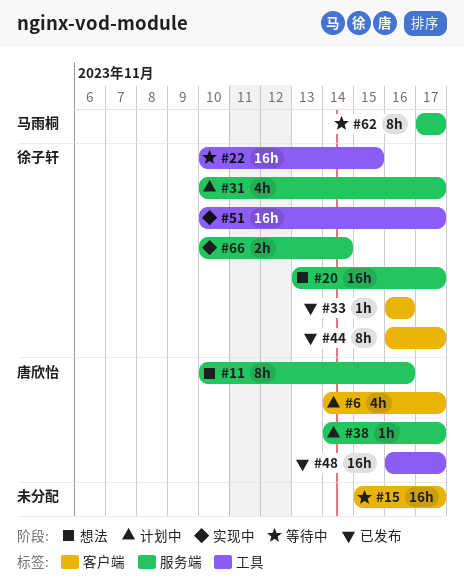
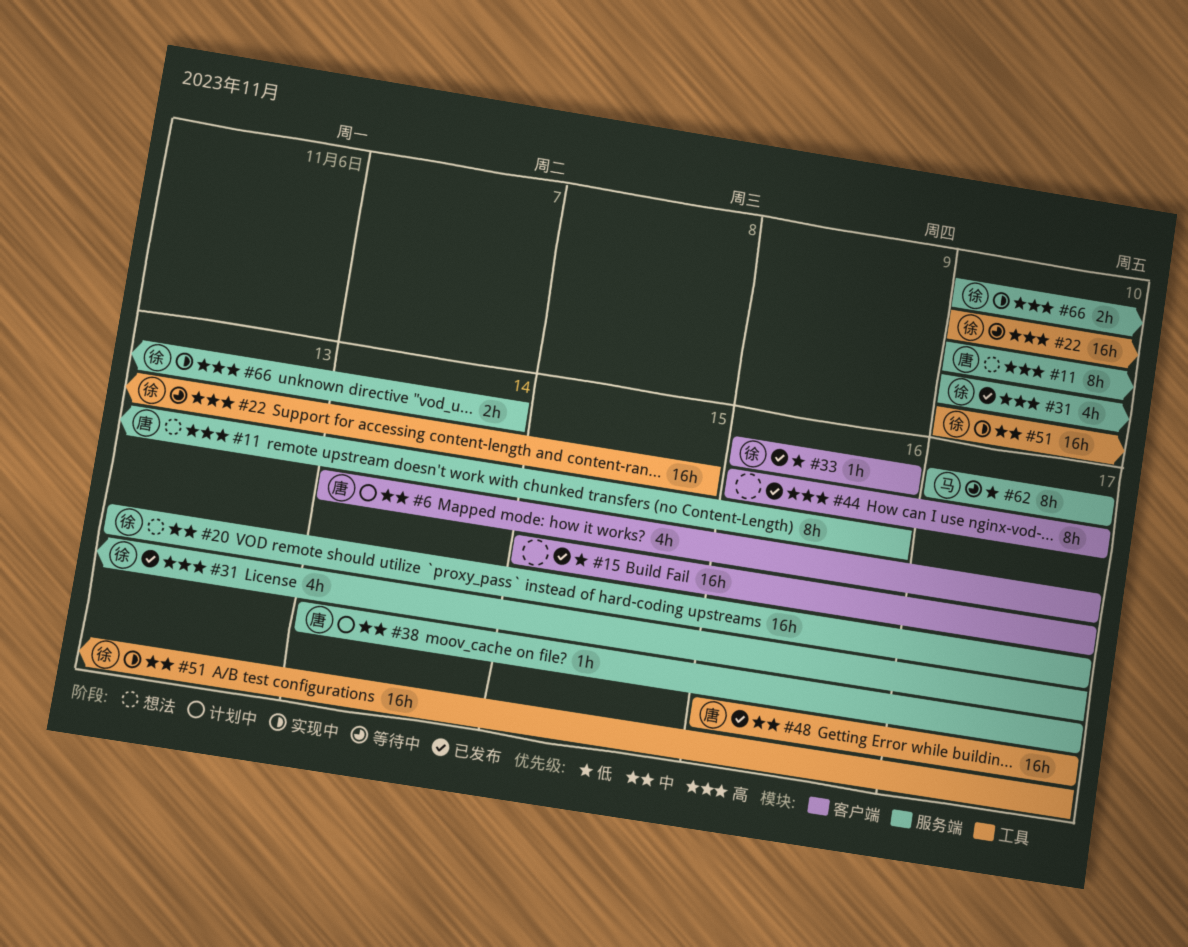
#15, status: 等待中 -> 已发布
#31, status: 计划中 -> 已发布
#44, owner: 徐子轩 -> none

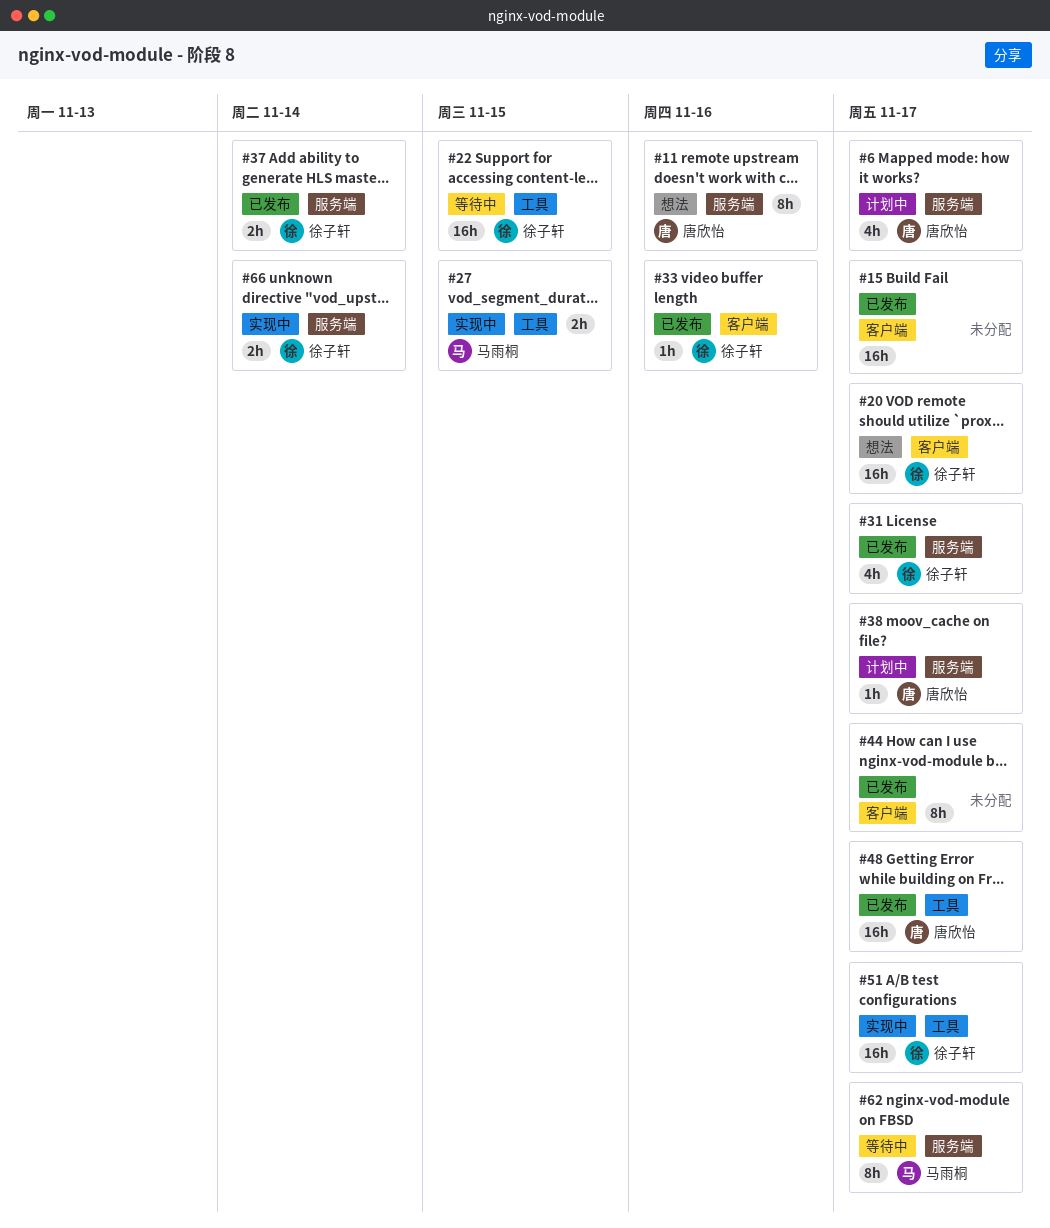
#6, label: 客户端 -> 服务端
#20, label: 服务端 -> 客户端
#27: none -> present
#37: none -> present

